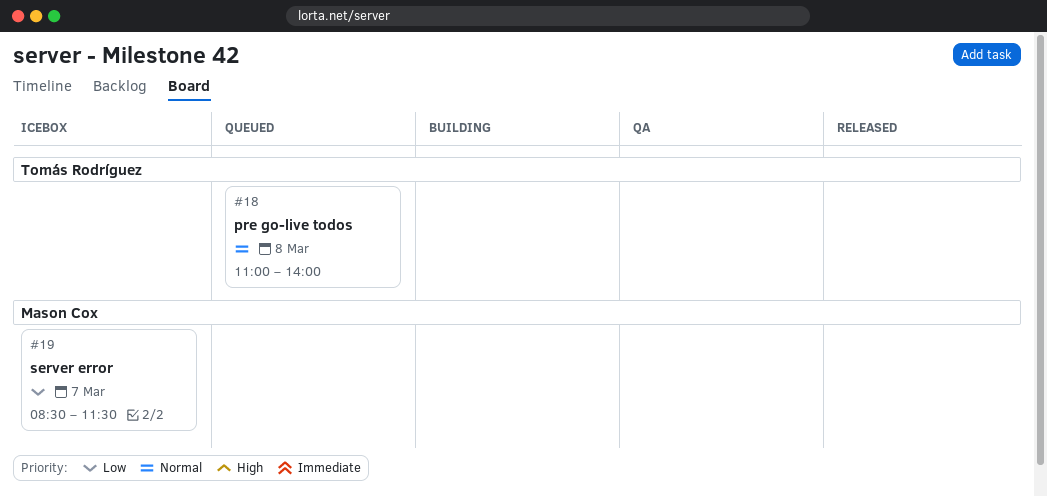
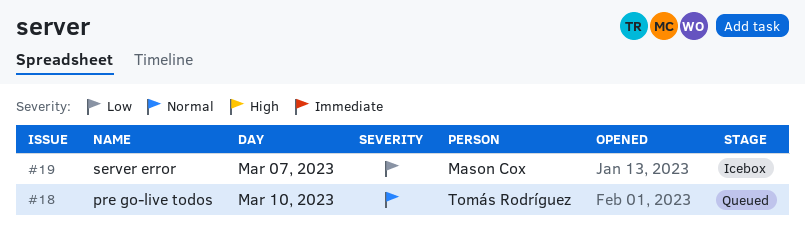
#18, day: Mar 8 -> Mar 10

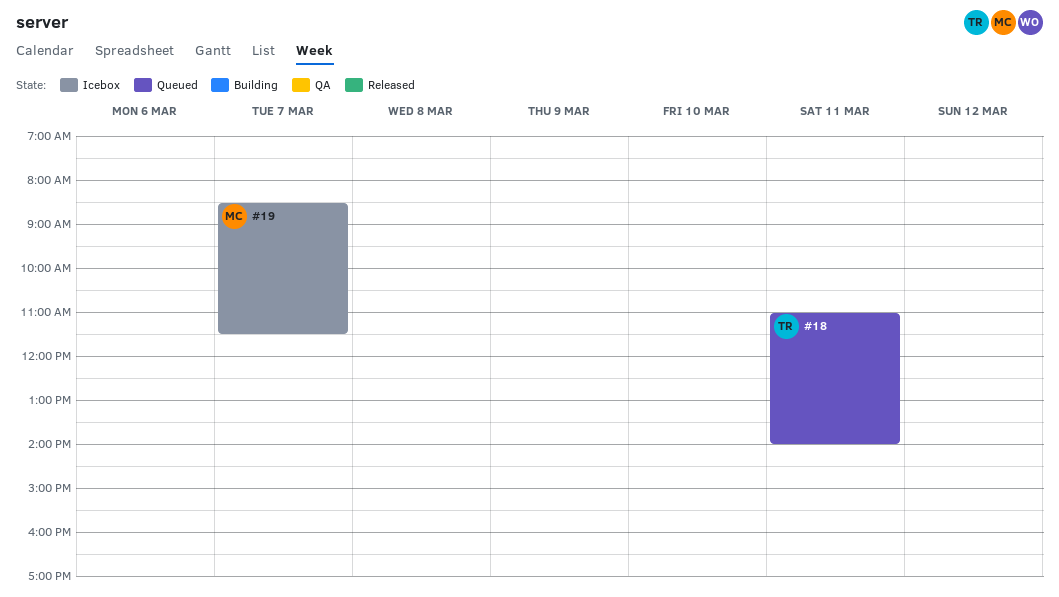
#18, day: Mar 10 -> Mar 11

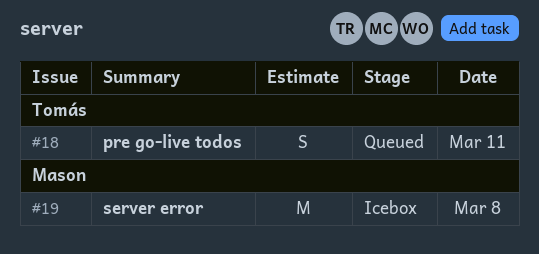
#19, day: Mar 7 -> Mar 8

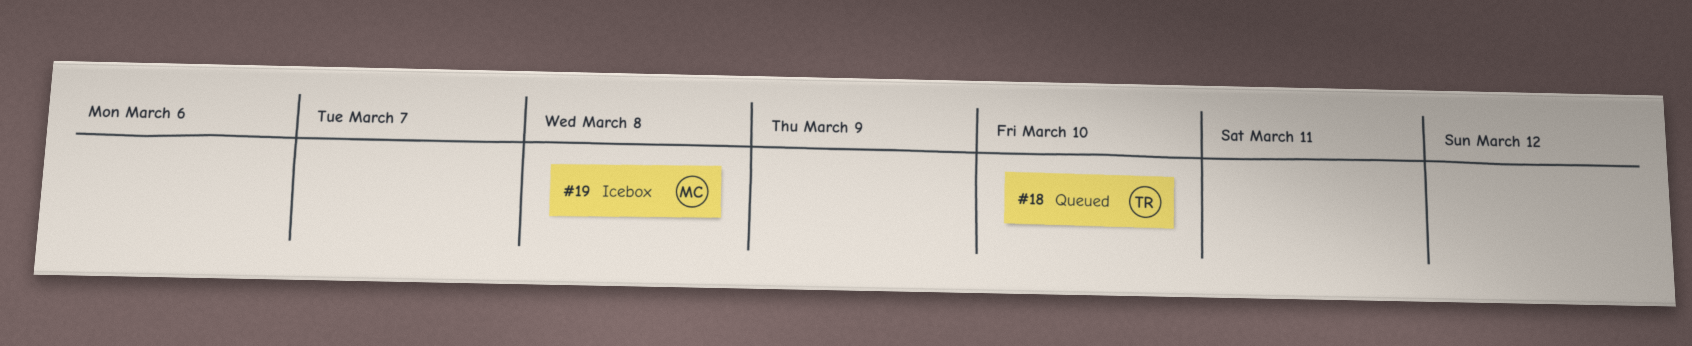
#18, day: Mar 11 -> Mar 10

